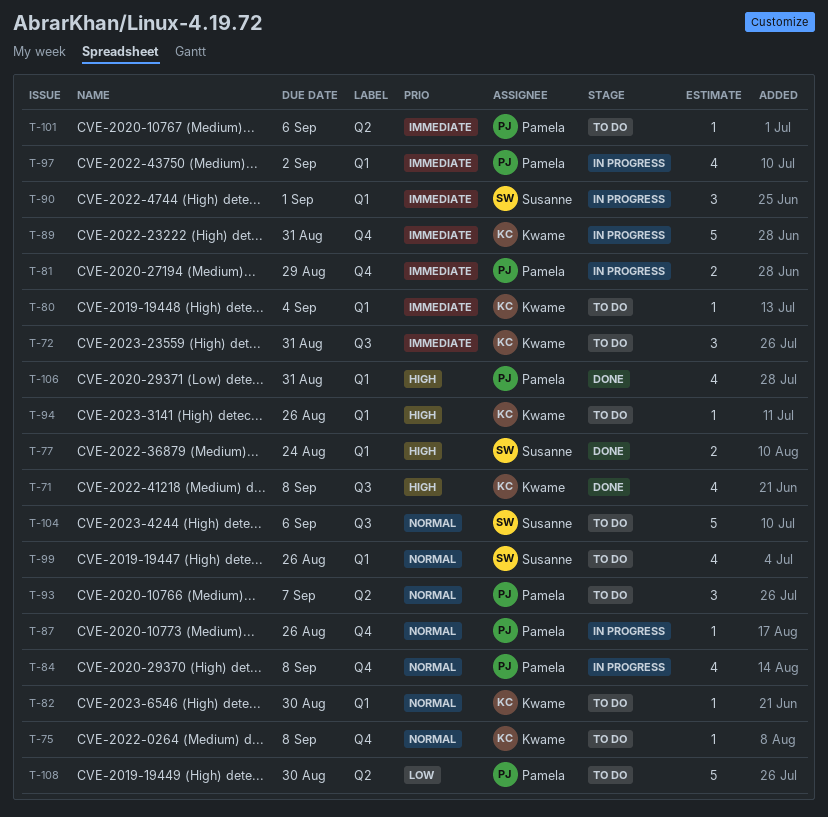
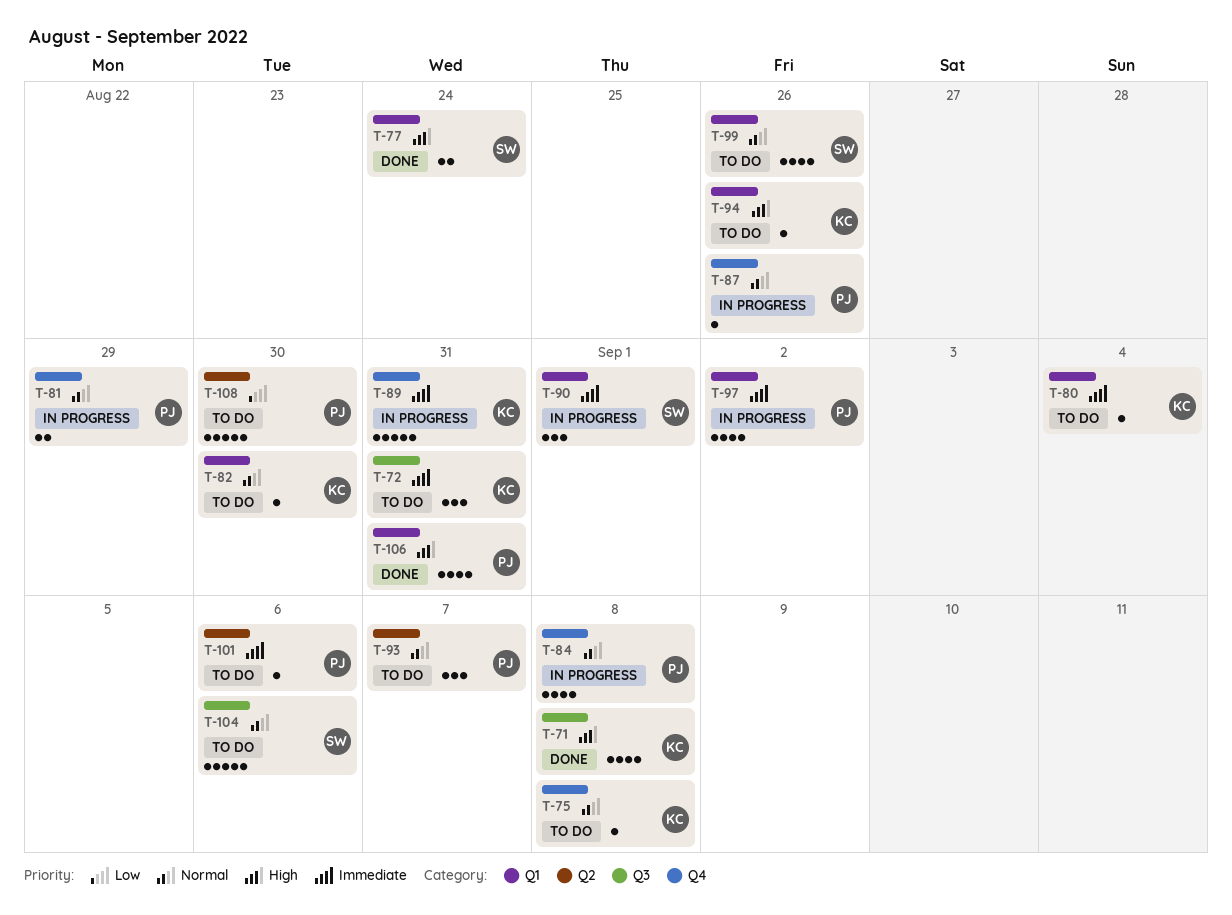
T-81, priority: Immediate -> Normal

